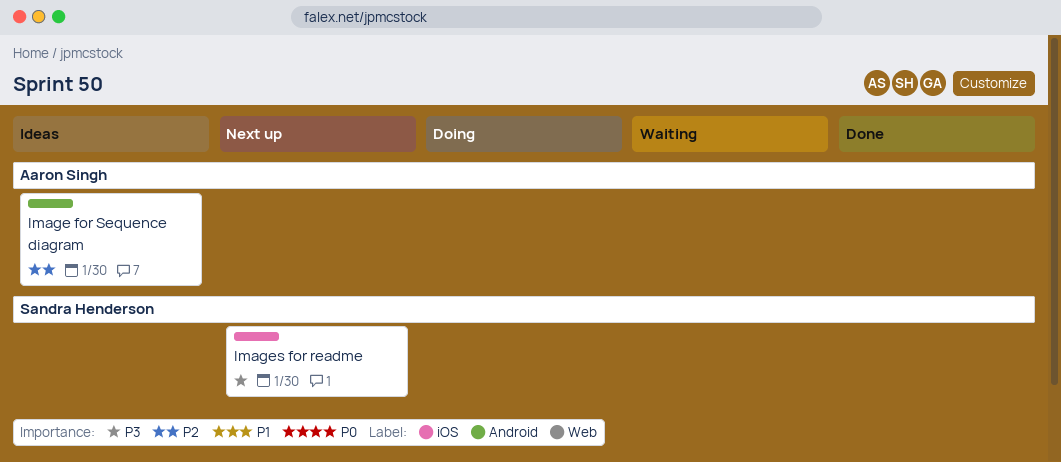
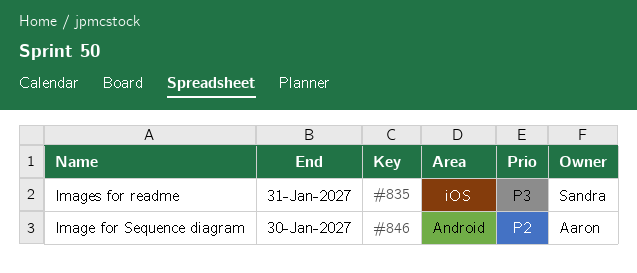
Images for readme, due: Jan 30 -> Jan 31

